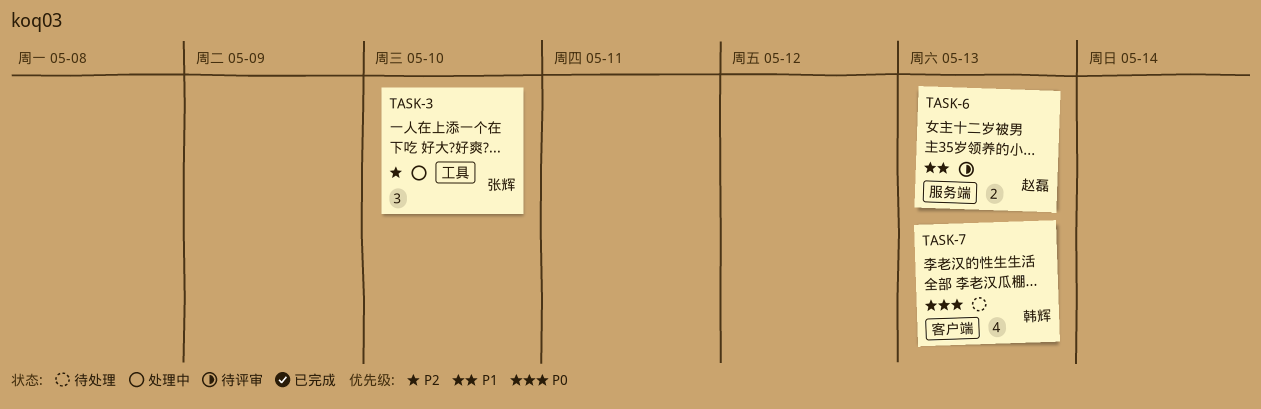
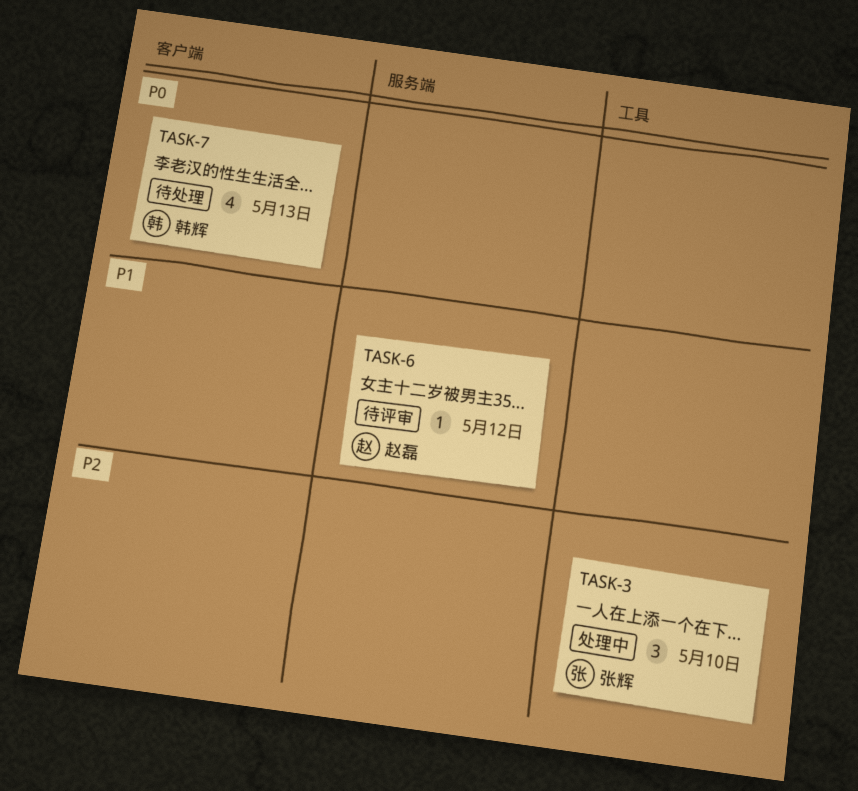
TASK-6, estimate: 2 -> 1
TASK-6, due: May 13 -> May 12

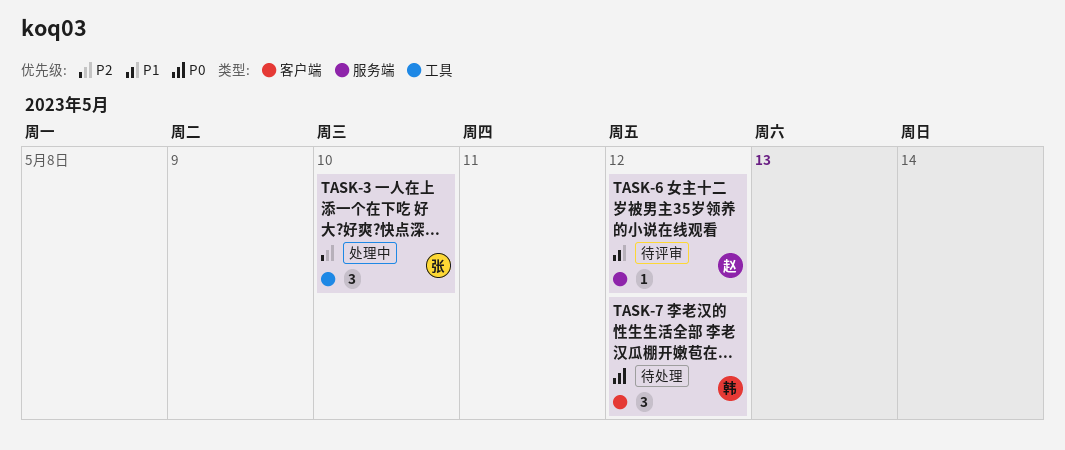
TASK-7, estimate: 4 -> 3
TASK-7, due: May 13 -> May 12

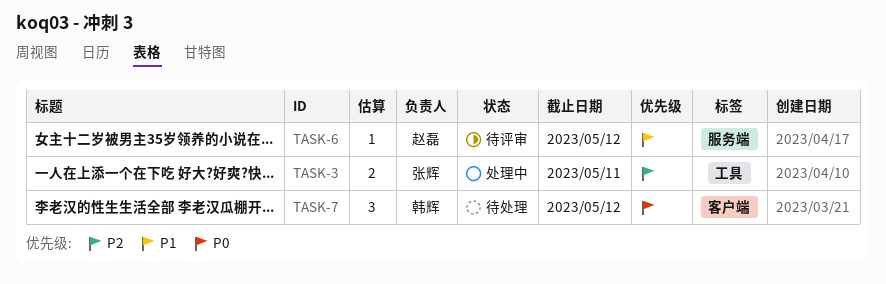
TASK-3, estimate: 3 -> 2
TASK-3, due: May 10 -> May 11

